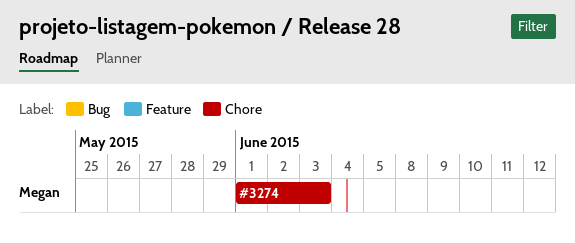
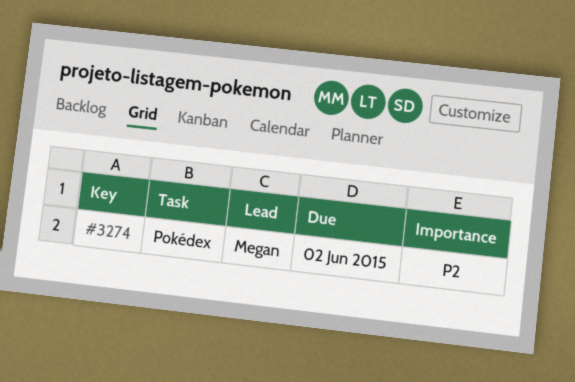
#3274, due: Jun 3 -> Jun 2

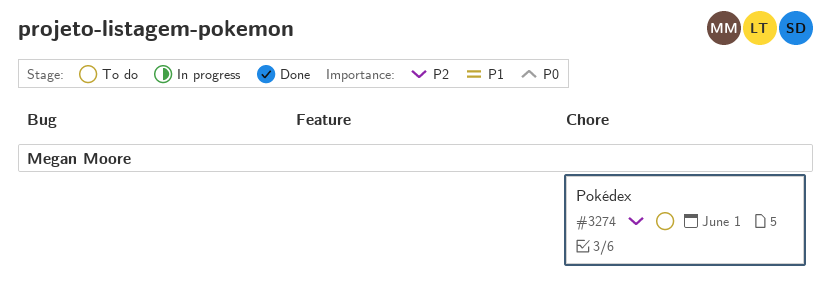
#3274, due: Jun 2 -> Jun 1

